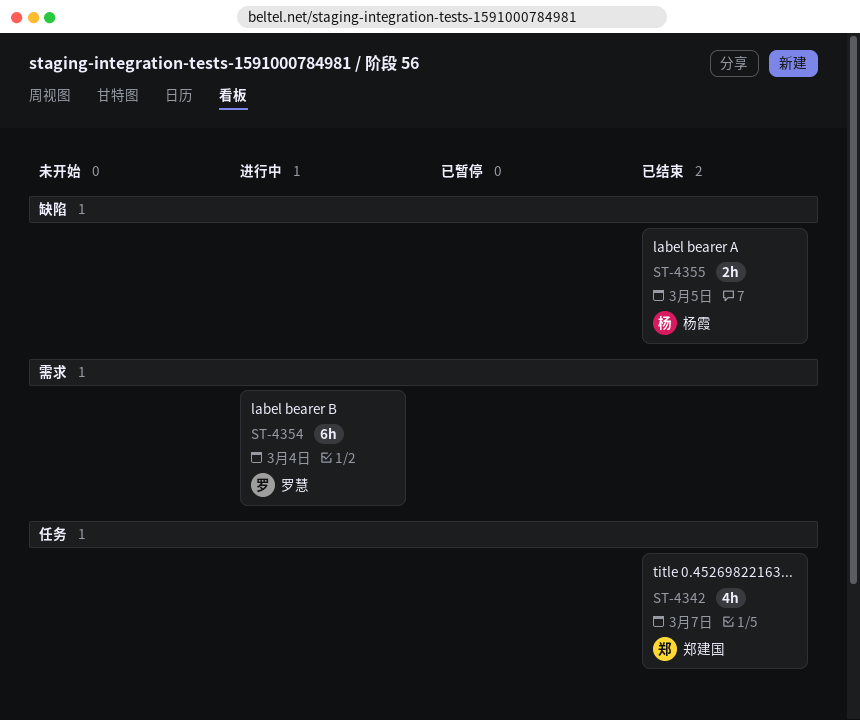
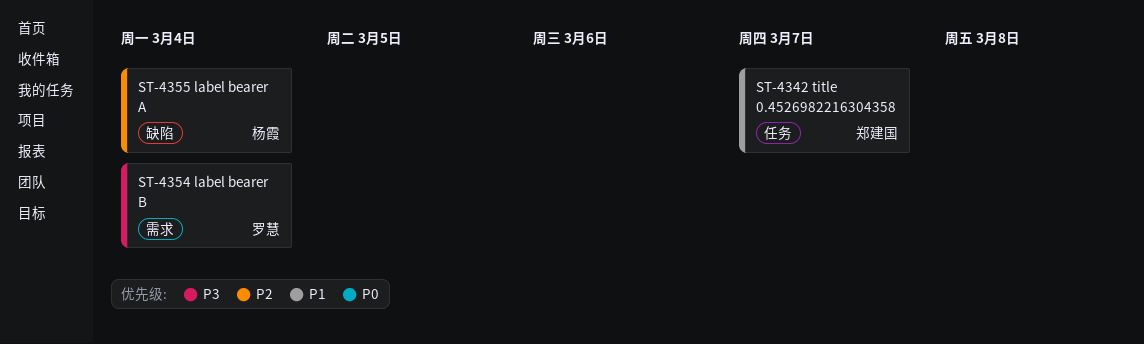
ST-4355, due: Mar 5 -> Mar 4

